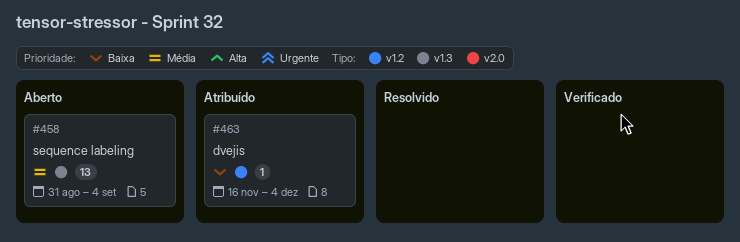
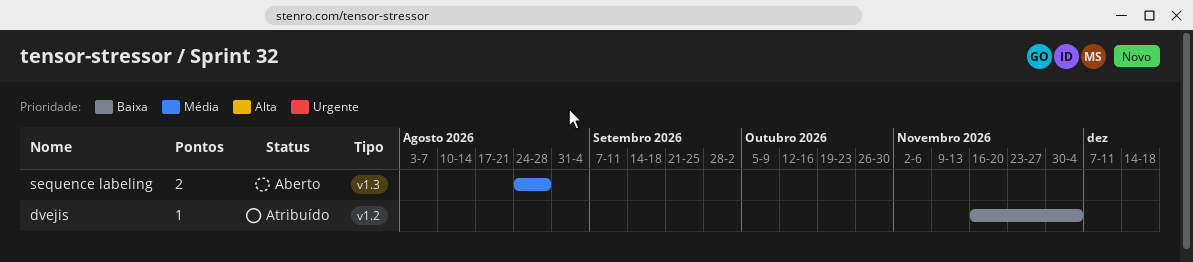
sequence labeling, estimate: 13 -> 2
sequence labeling, start: Aug 31 -> Aug 24
sequence labeling, due: Sep 4 -> Aug 28

